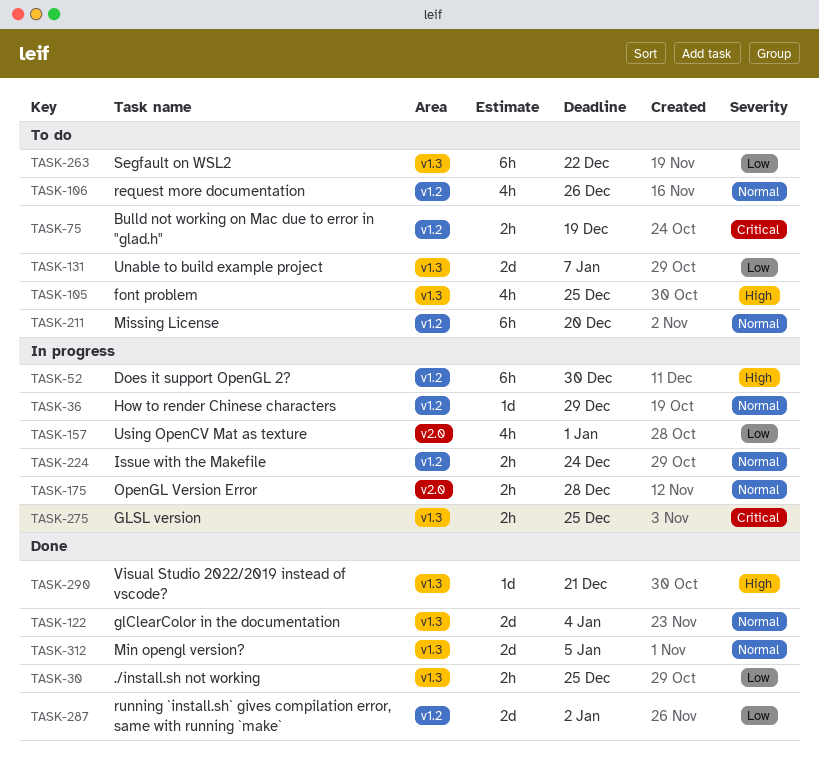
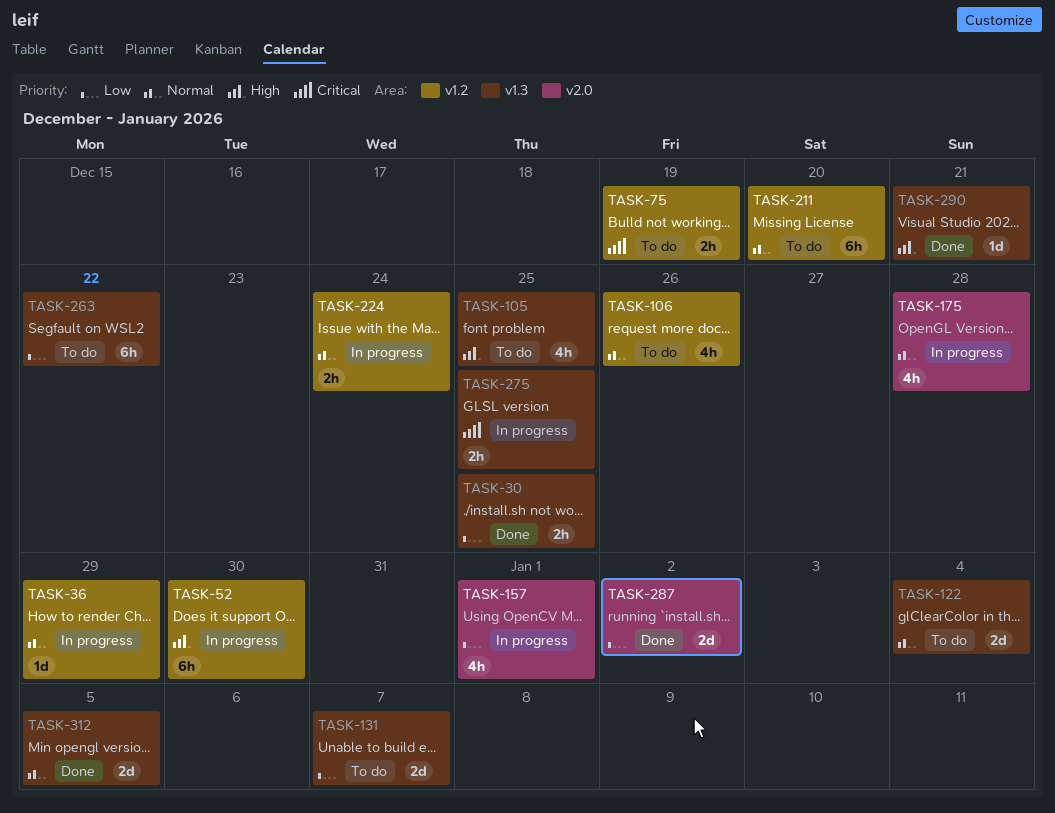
TASK-122, status: Done -> To do
TASK-175, estimate: 2h -> 4h
TASK-287, label: v1.2 -> v2.0

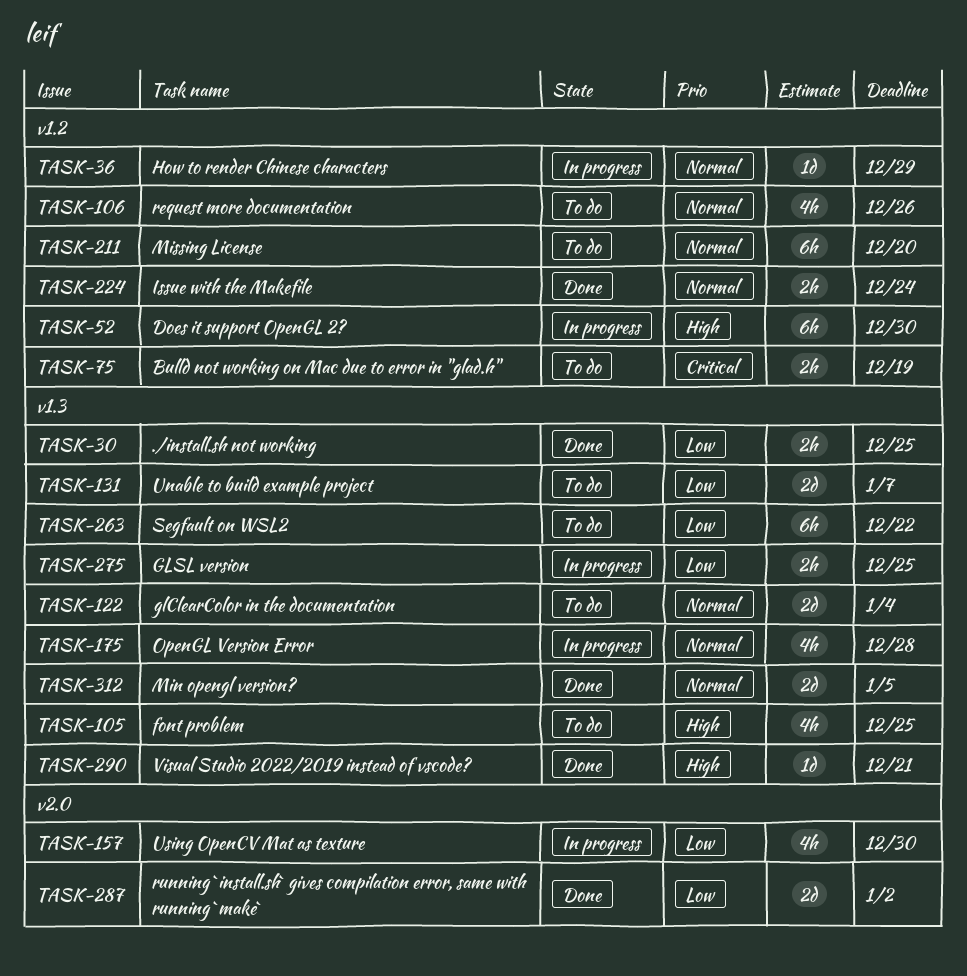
TASK-157, due: Jan 1 -> Dec 30
TASK-175, label: v2.0 -> v1.3
TASK-224, status: In progress -> Done
TASK-275, priority: Critical -> Low

